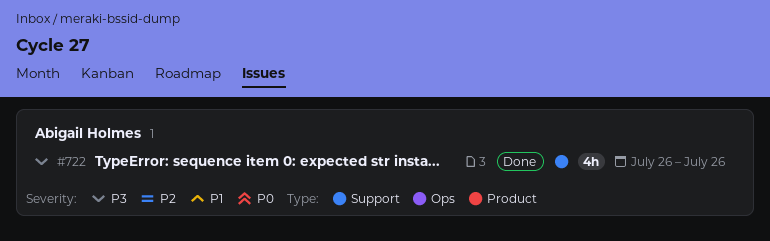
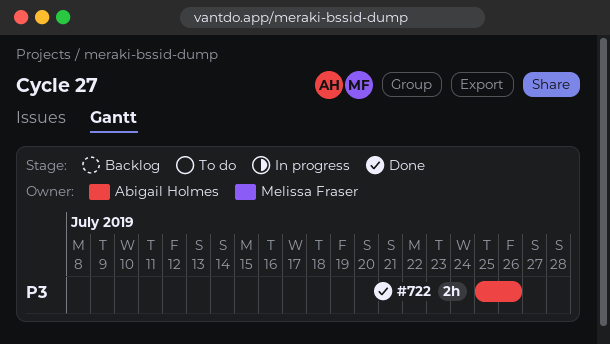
#722, estimate: 4h -> 2h
#722, start: Jul 26 -> Jul 25

